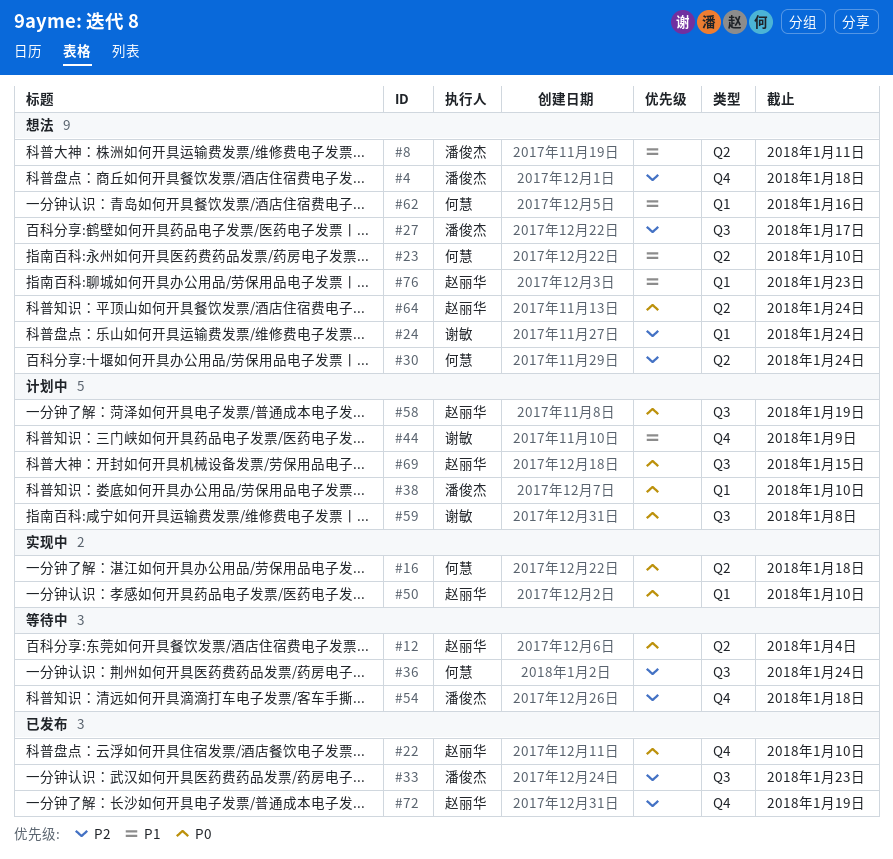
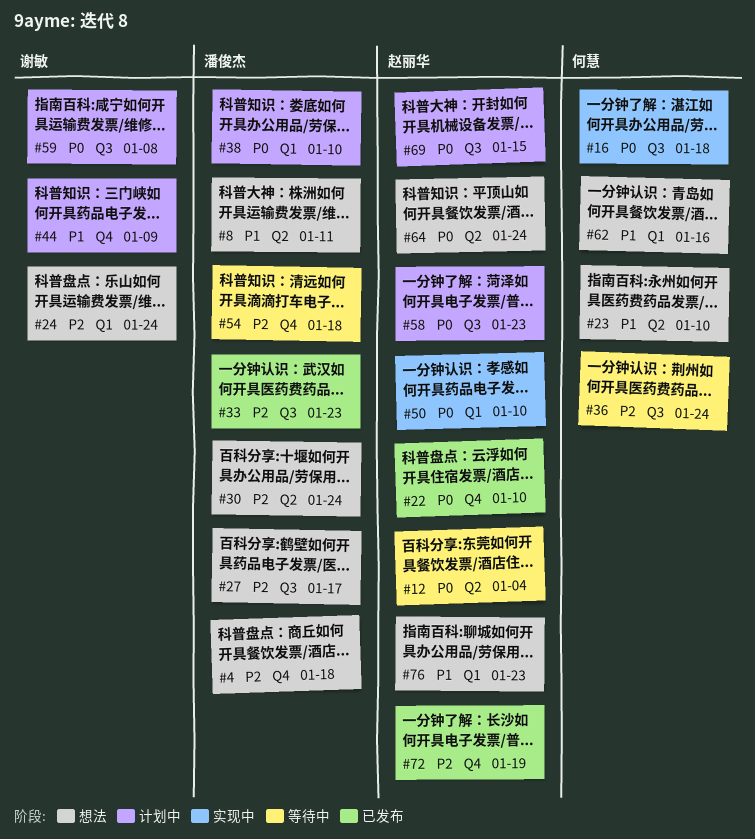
#16, label: Q2 -> Q3
#30, owner: 何慧 -> 潘俊杰
#58, due: Jan 19 -> Jan 23

